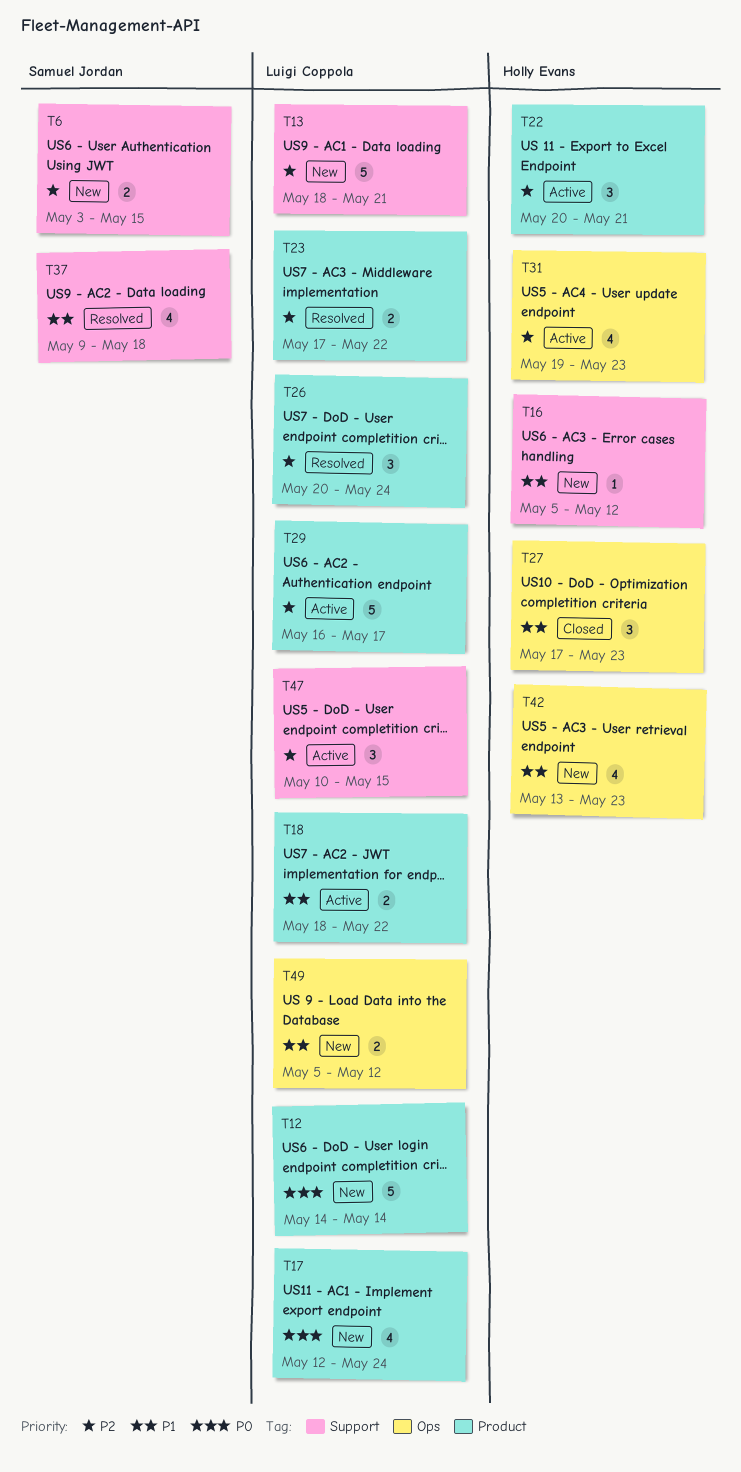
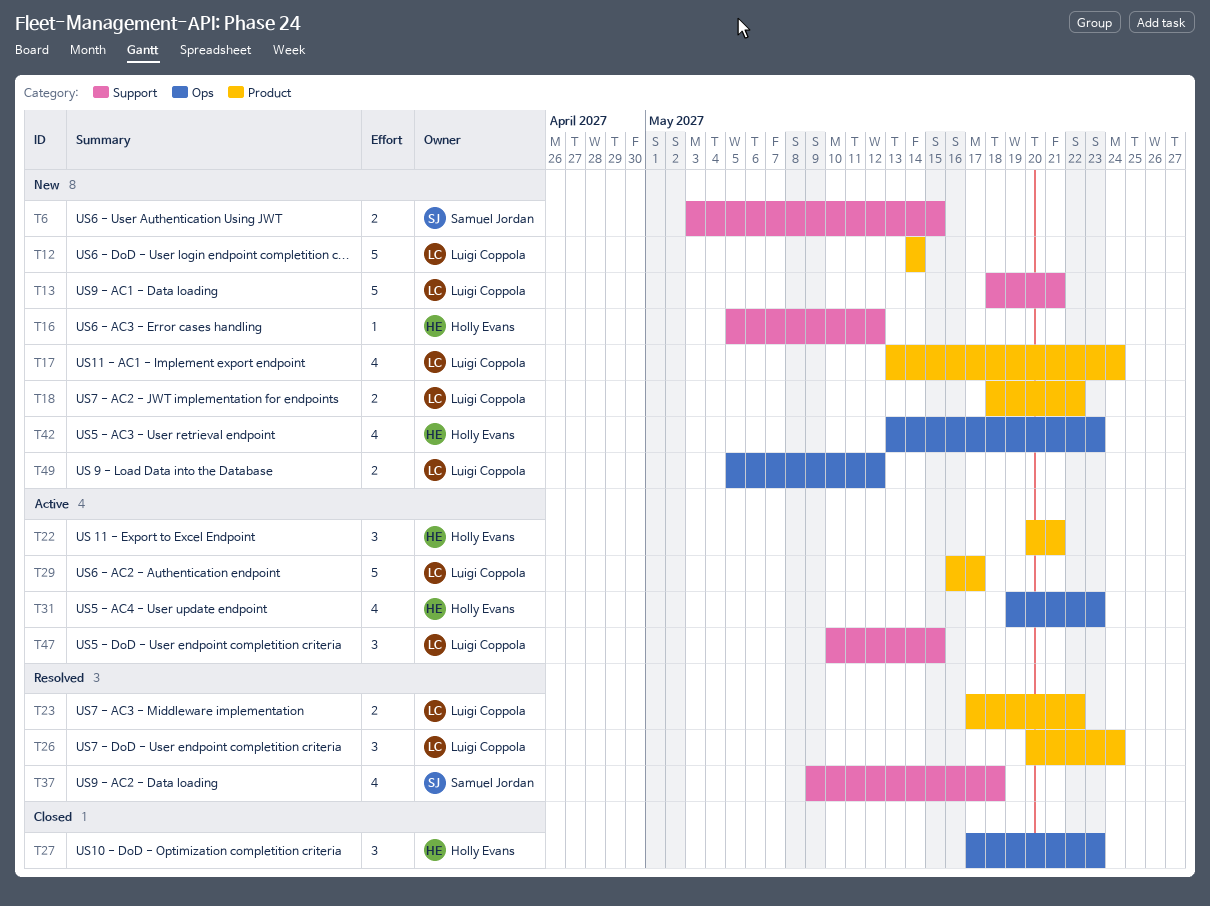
T17, start: May 12 -> May 13
T18, status: Active -> New

